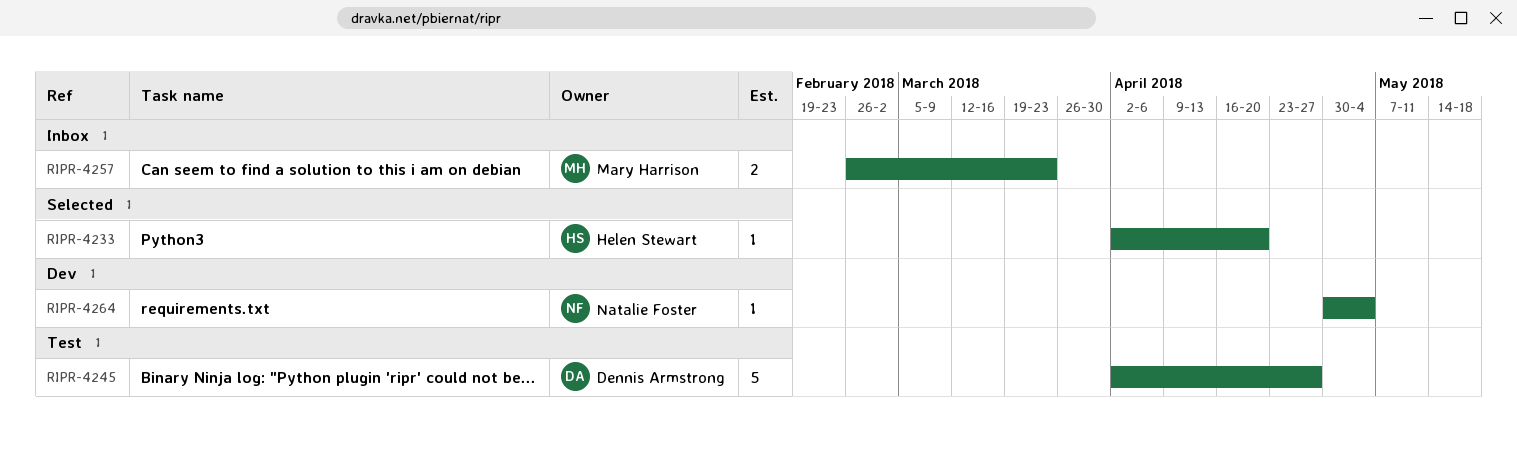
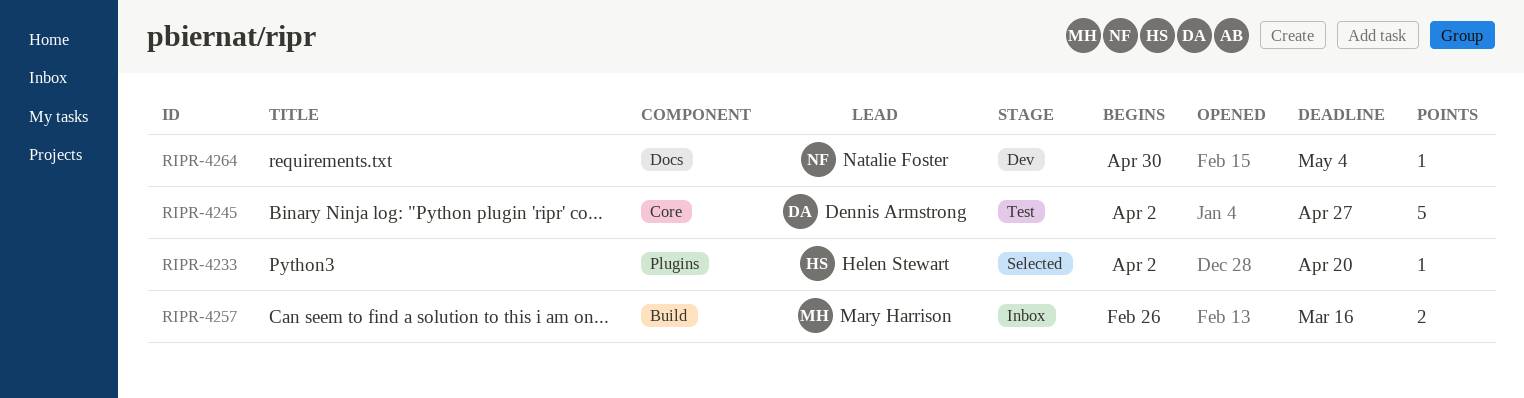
RIPR-4257, due: Mar 23 -> Mar 16

